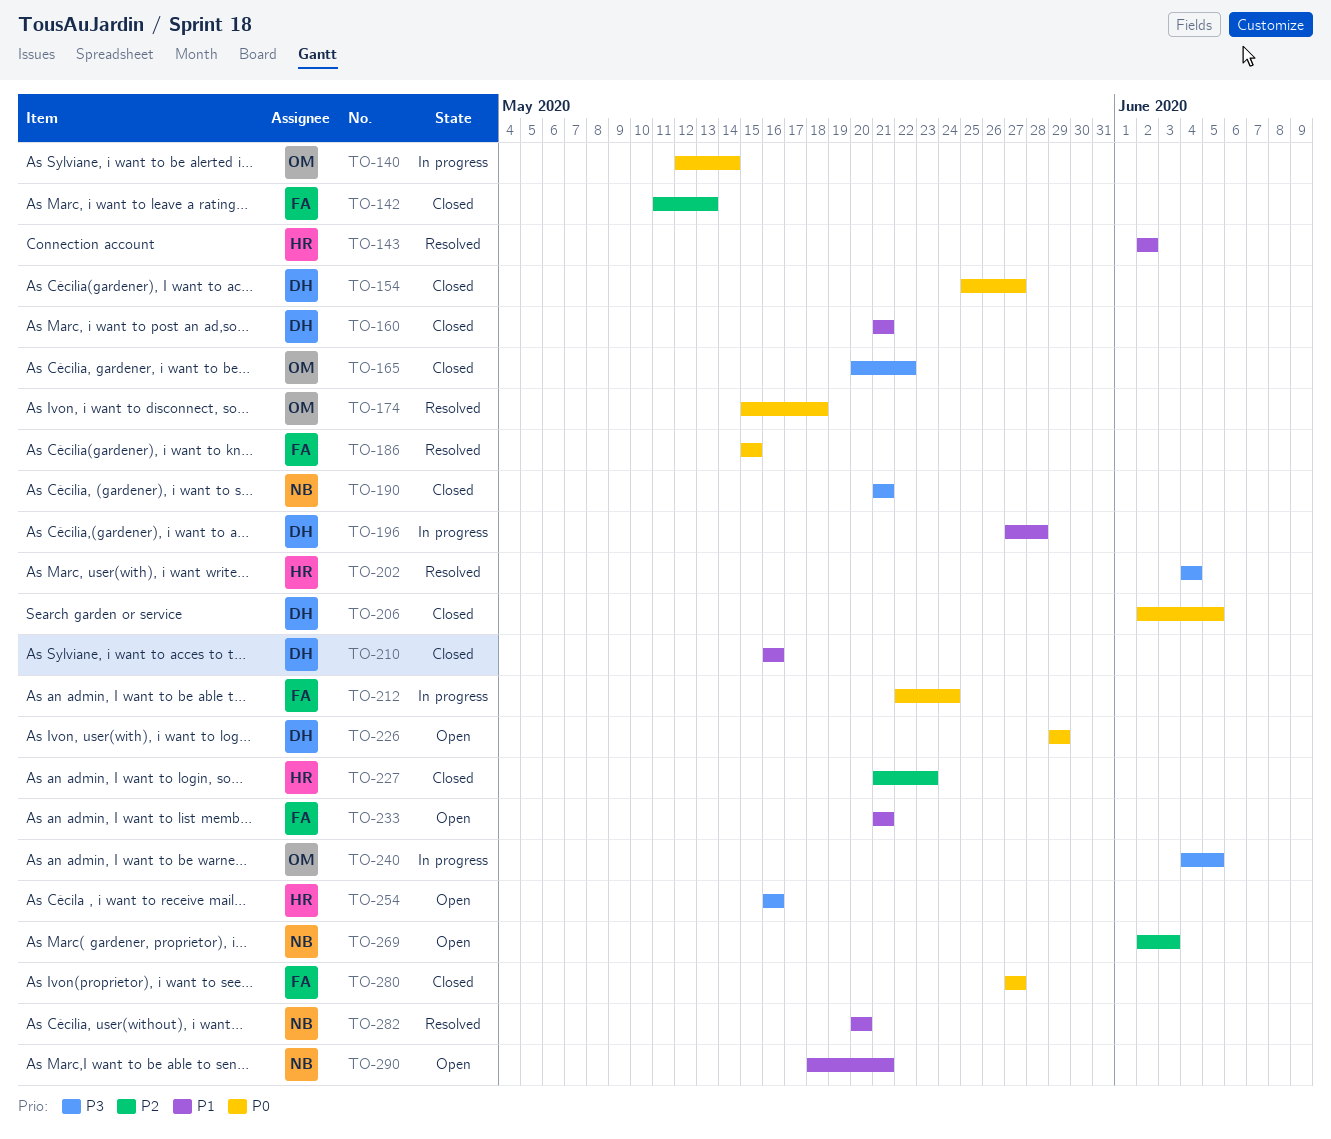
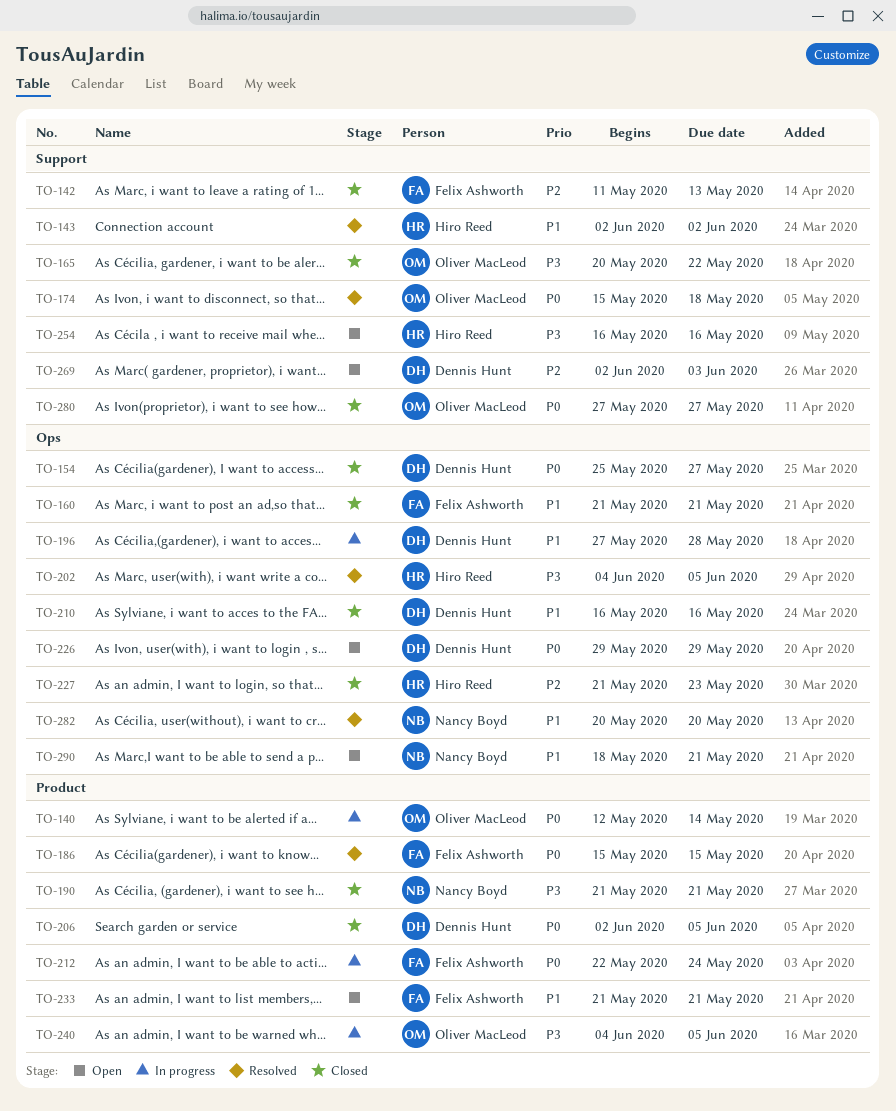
TO-160, owner: Dennis Hunt -> Felix Ashworth
TO-202, due: Jun 4 -> Jun 5
TO-269, owner: Nancy Boyd -> Dennis Hunt
TO-280, owner: Felix Ashworth -> Oliver MacLeod

